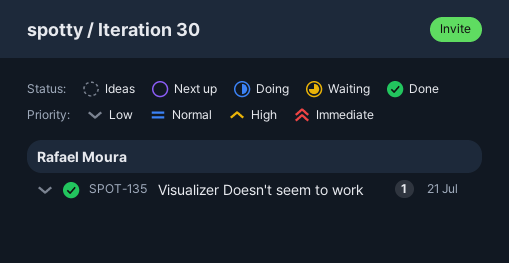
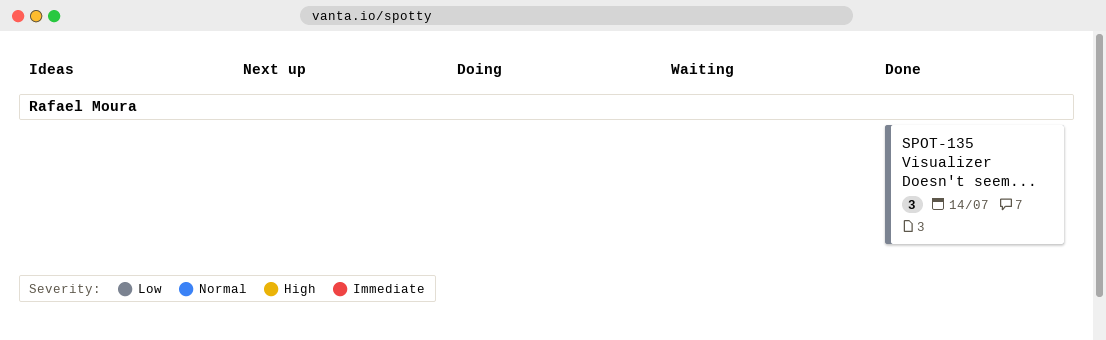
SPOT-135, estimate: 1 -> 3
SPOT-135, due: Jul 21 -> Jul 14

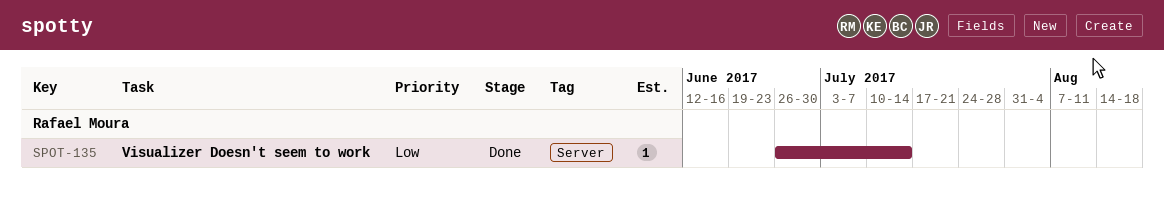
SPOT-135, estimate: 3 -> 1

